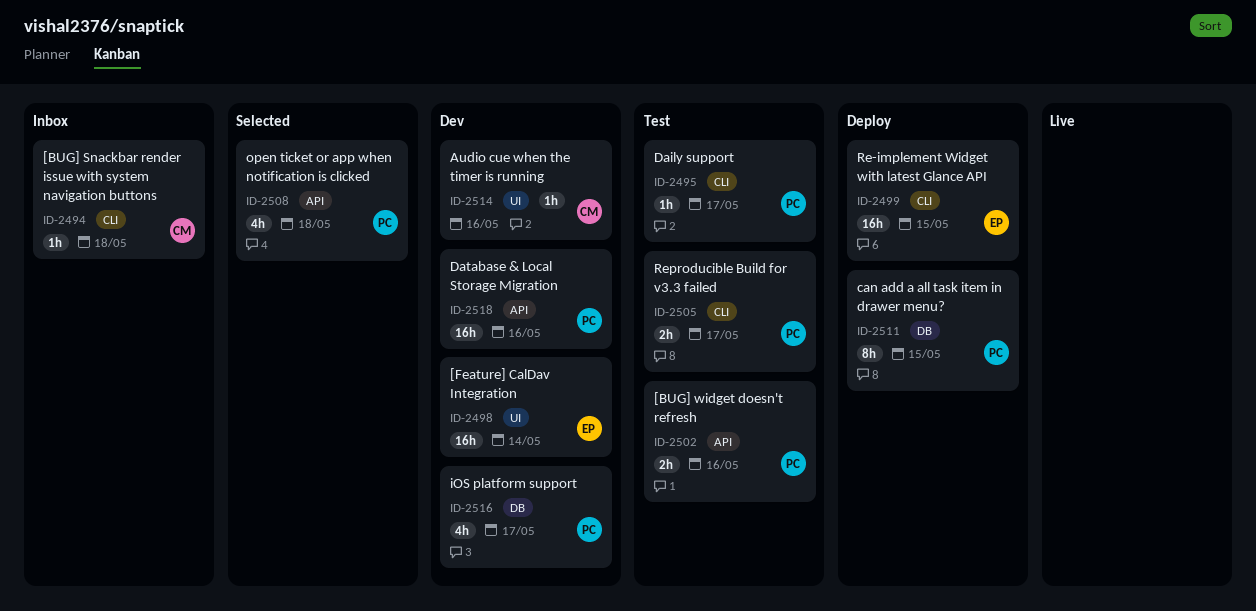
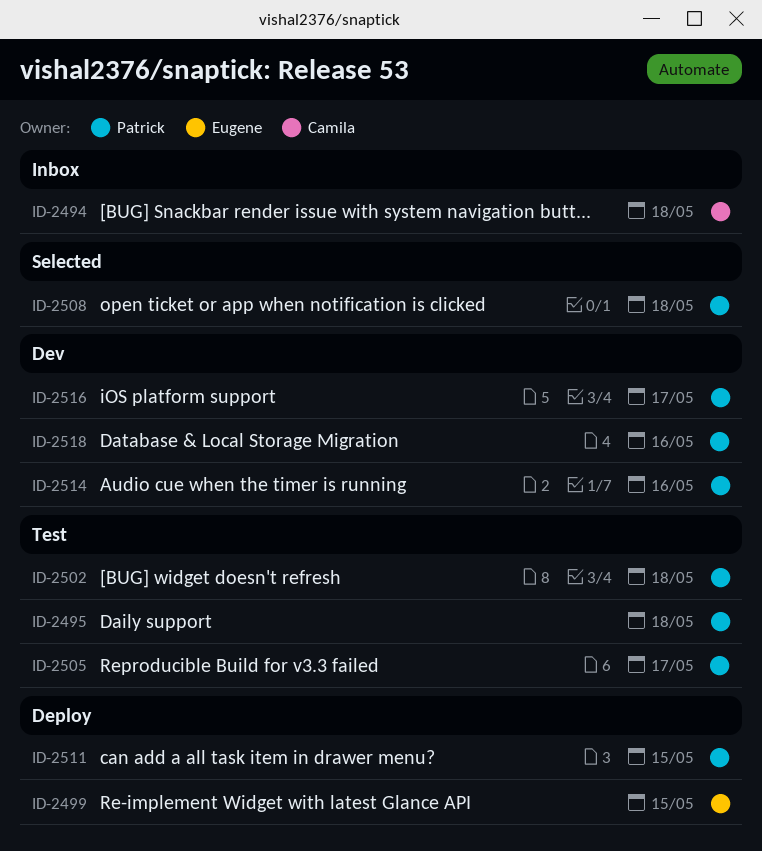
ID-2495, due: May 17 -> May 18
ID-2498: present -> none
ID-2502, due: May 16 -> May 18
ID-2514, owner: Camila -> Patrick

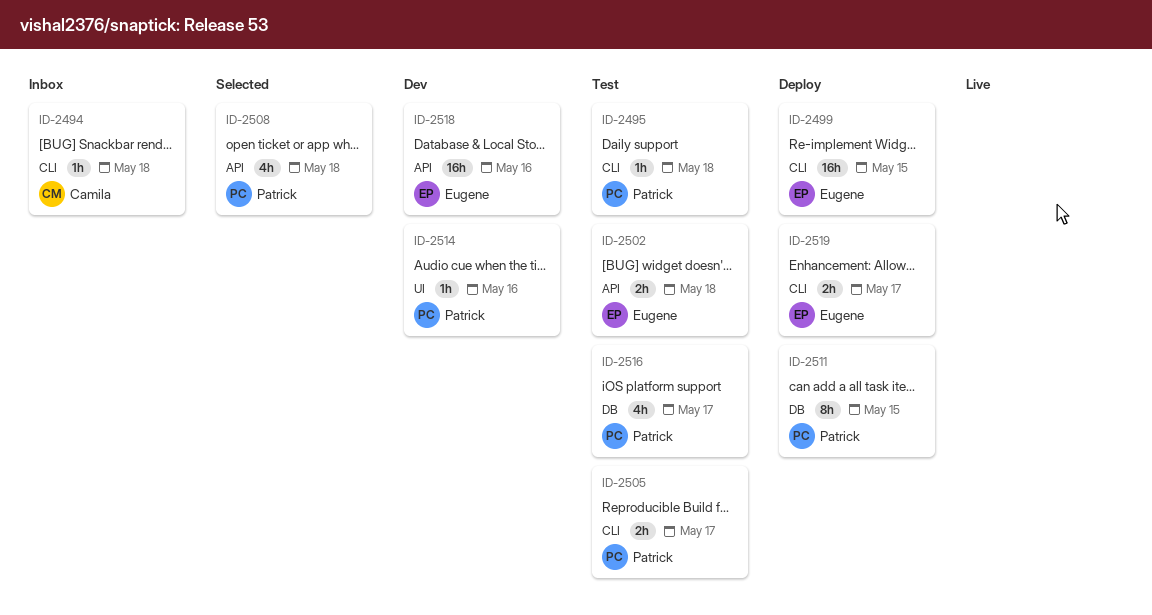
ID-2502, owner: Patrick -> Eugene
ID-2516, status: Dev -> Test
ID-2518, owner: Patrick -> Eugene
ID-2519: none -> present

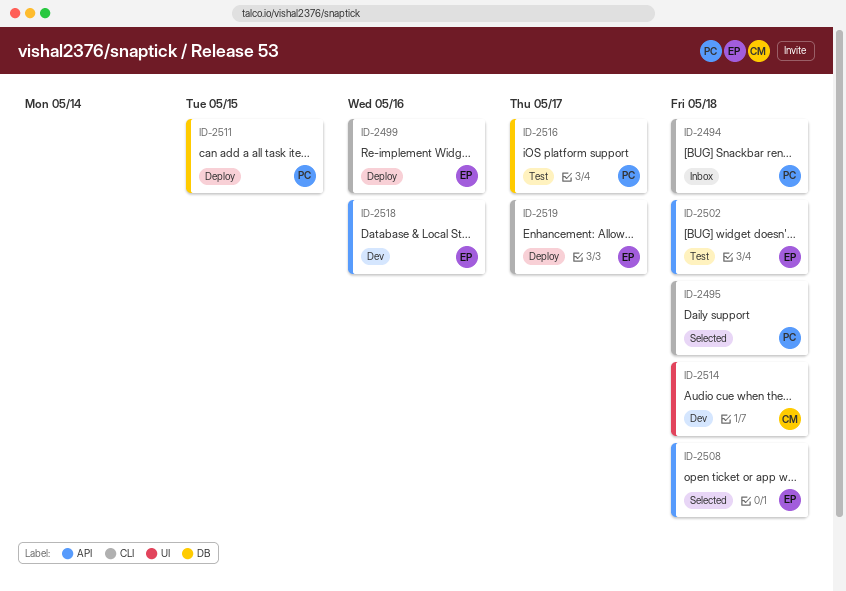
ID-2494, owner: Camila -> Patrick
ID-2495, status: Test -> Selected
ID-2499, due: May 15 -> May 16
ID-2505: present -> none
ID-2508, owner: Patrick -> Eugene
ID-2514, owner: Patrick -> Camila
ID-2514, due: May 16 -> May 18

